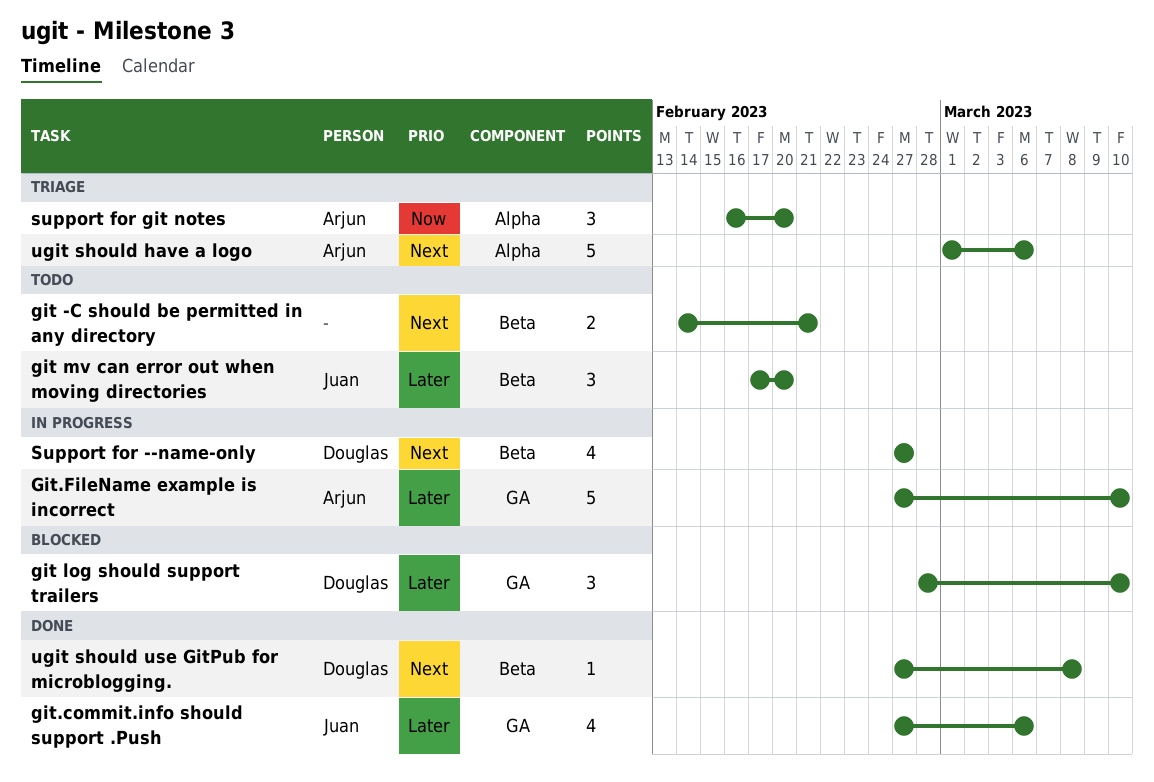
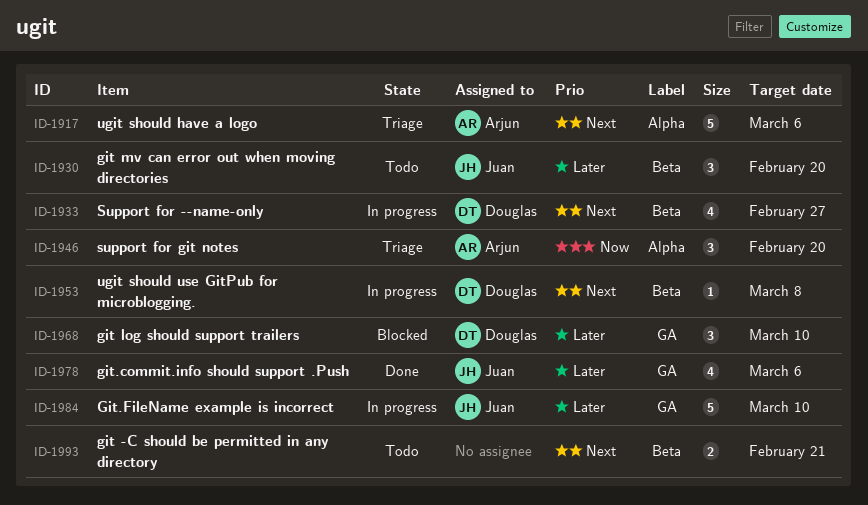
Git.FileName example is incorrect, owner: Arjun -> Juan
ugit should use GitPub for microblogging., status: Done -> In progress

